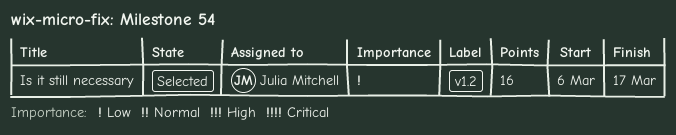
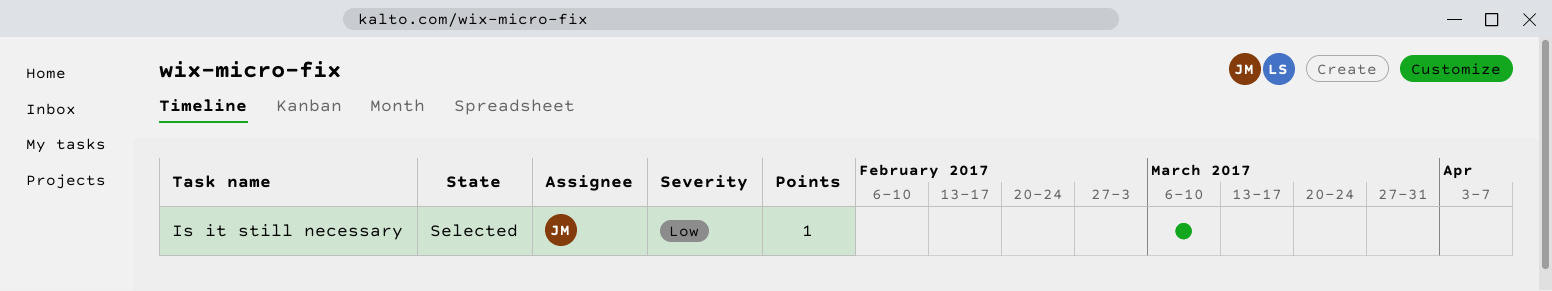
Is it still necessary, estimate: 16 -> 1
Is it still necessary, due: Mar 17 -> Mar 10

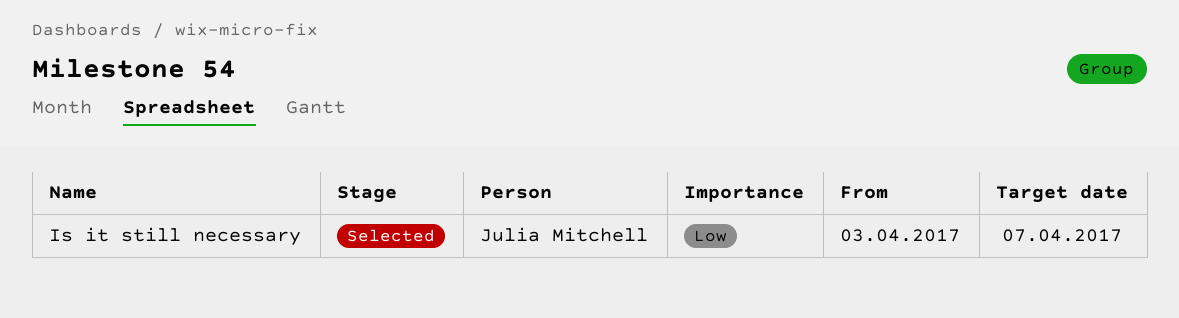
Is it still necessary, start: Mar 6 -> Apr 3
Is it still necessary, due: Mar 10 -> Apr 7

